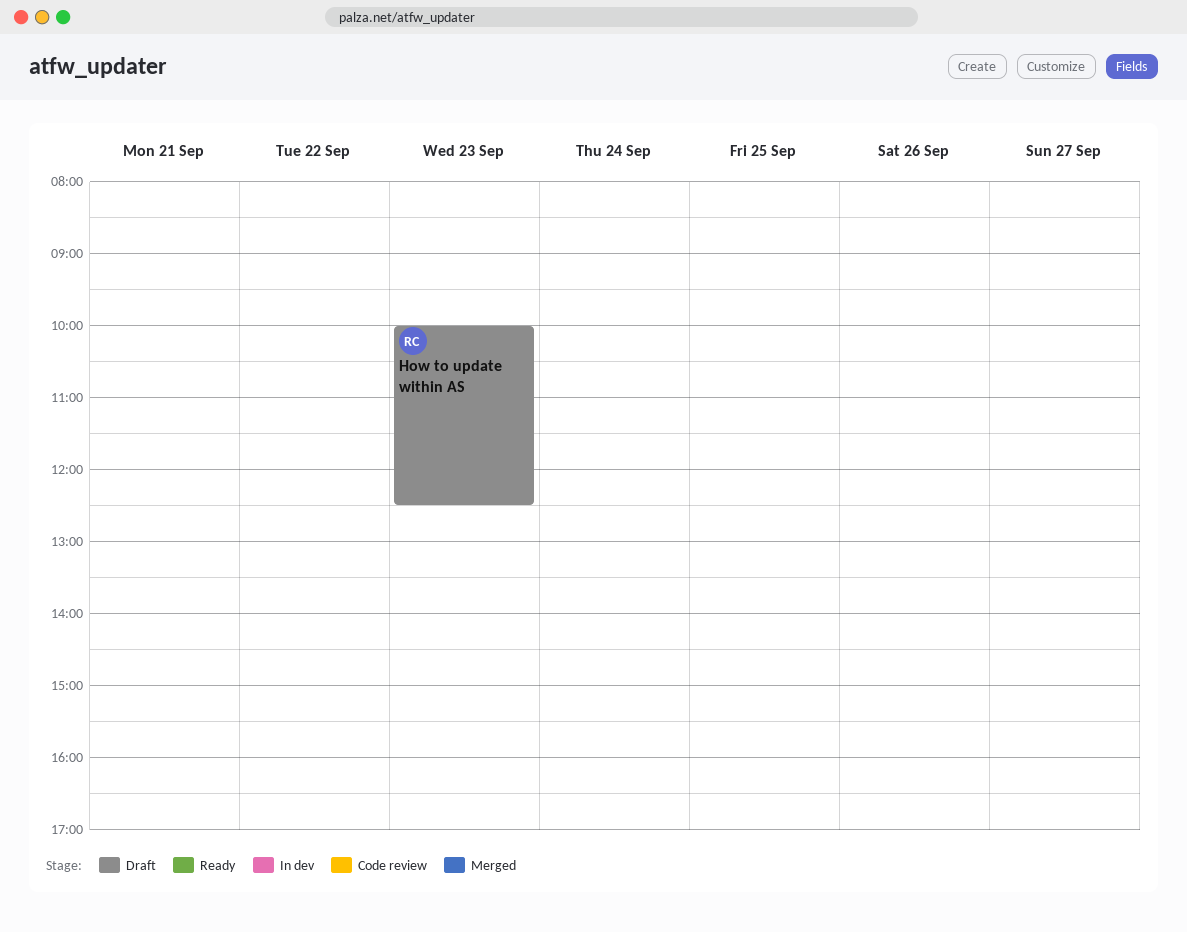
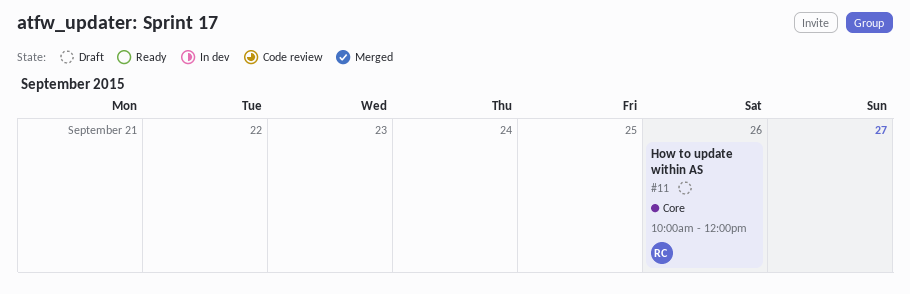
How to update within AS, day: Sep 23 -> Sep 26
How to update within AS, ends: 12:30 -> 12:00

